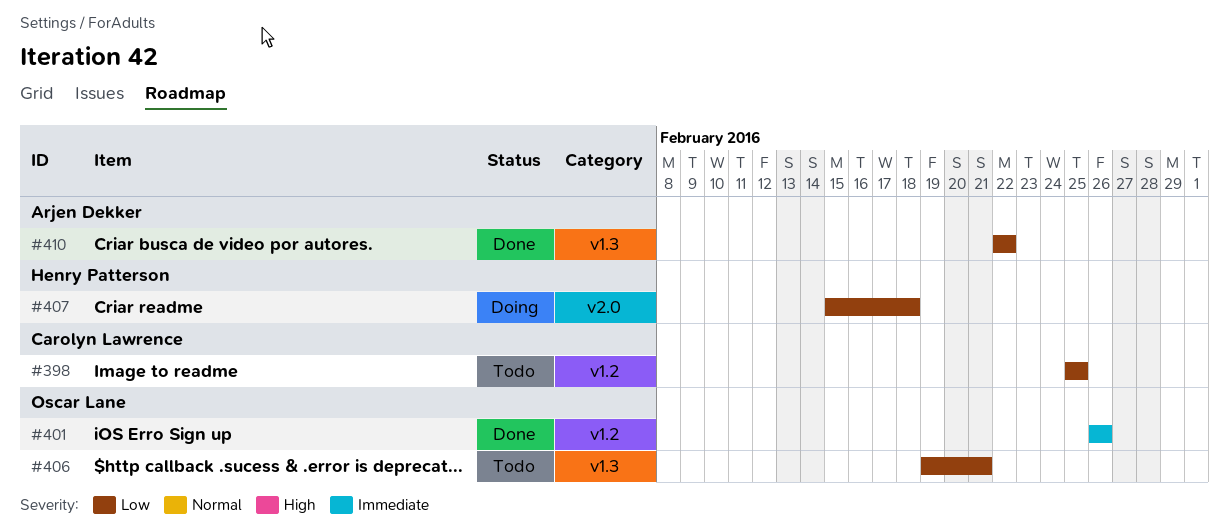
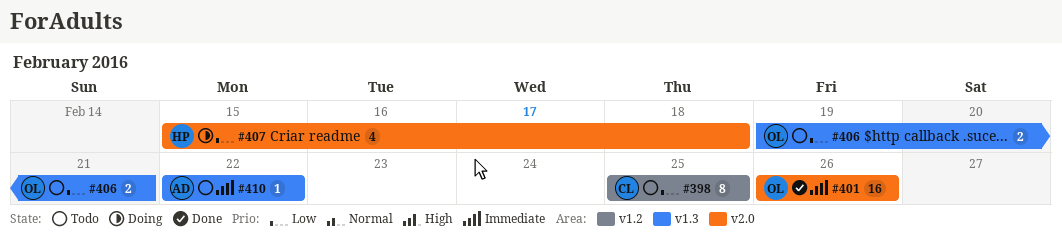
#401, label: v1.2 -> v2.0
#410, status: Done -> Todo
#410, priority: Low -> Immediate

